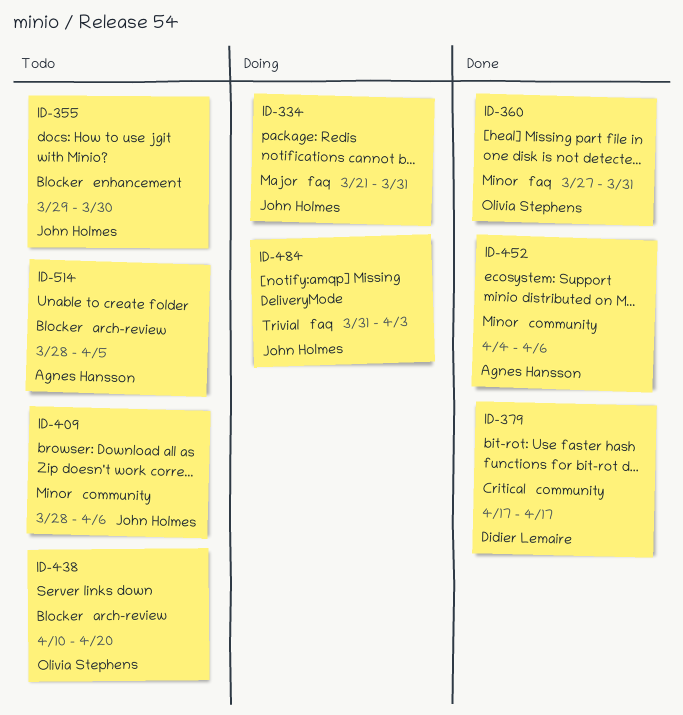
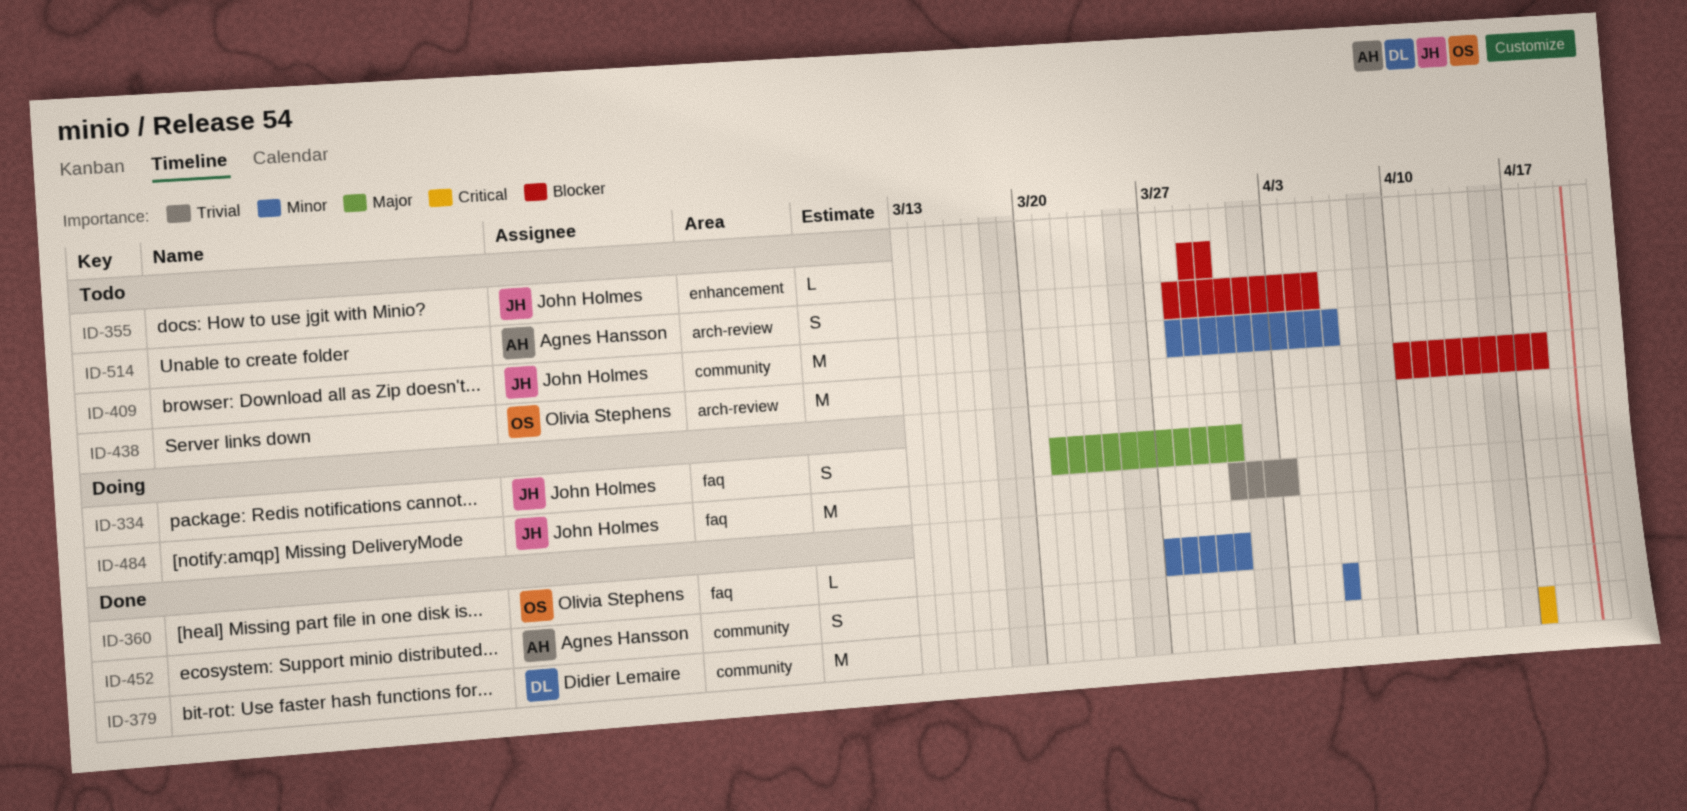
ID-438, due: Apr 20 -> Apr 18
ID-452, start: Apr 4 -> Apr 6

